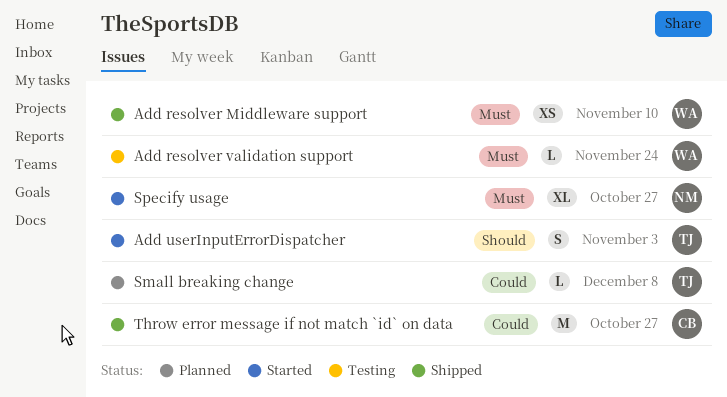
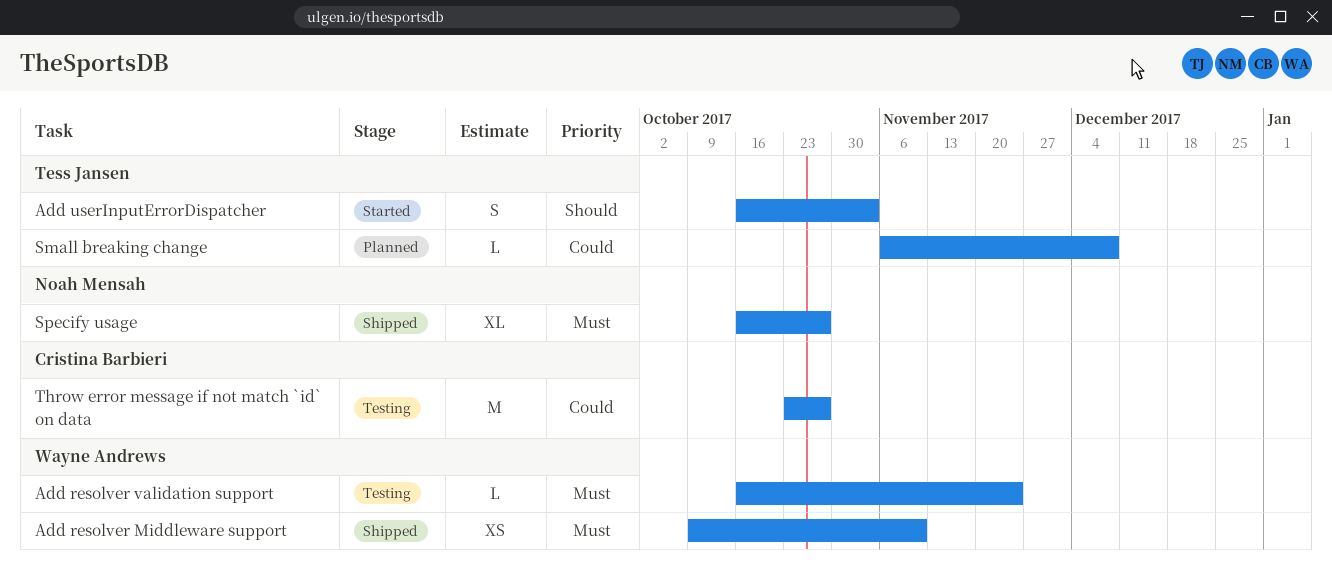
Specify usage, status: Started -> Shipped
Throw error message if not match `id` on data, status: Shipped -> Testing

